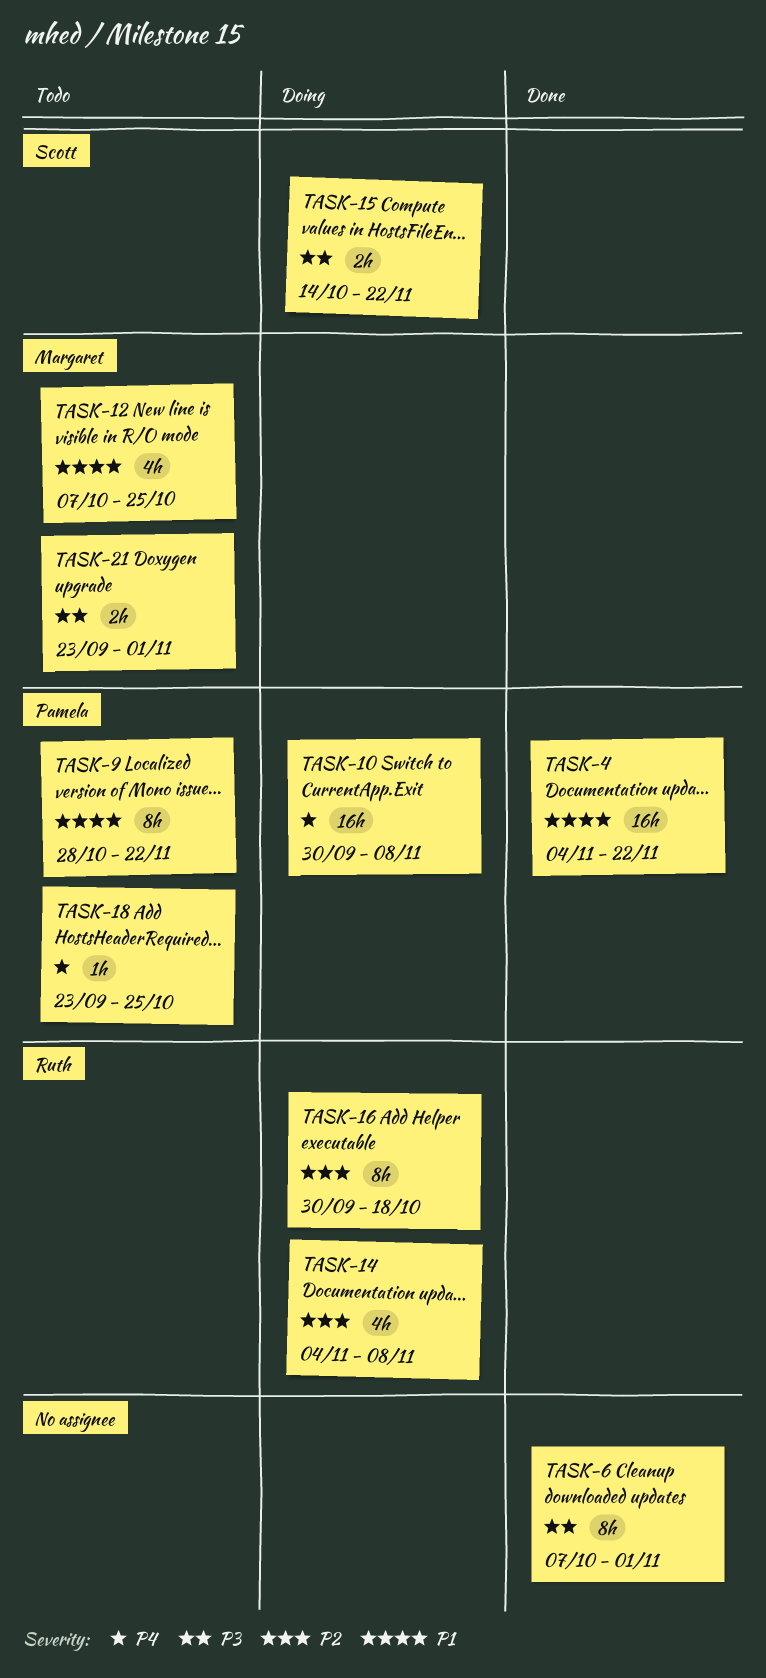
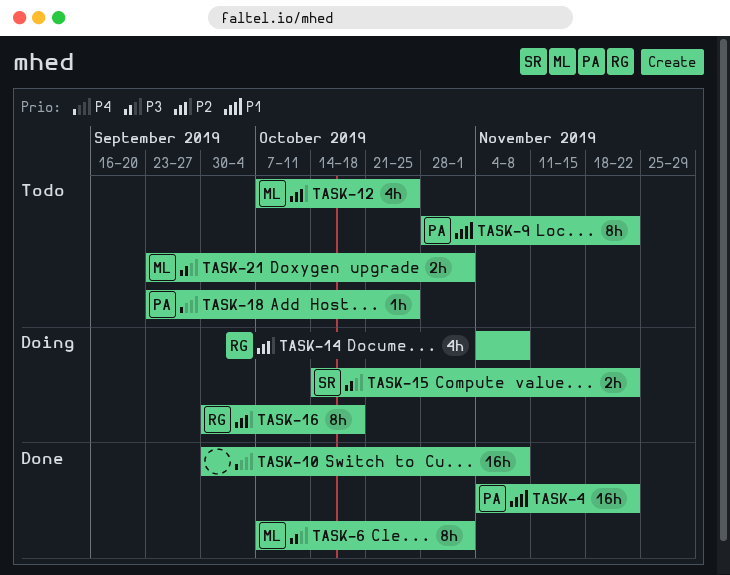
TASK-6, owner: none -> Margaret
TASK-10, status: Doing -> Done
TASK-10, owner: Pamela -> none
TASK-12, priority: P1 -> P2

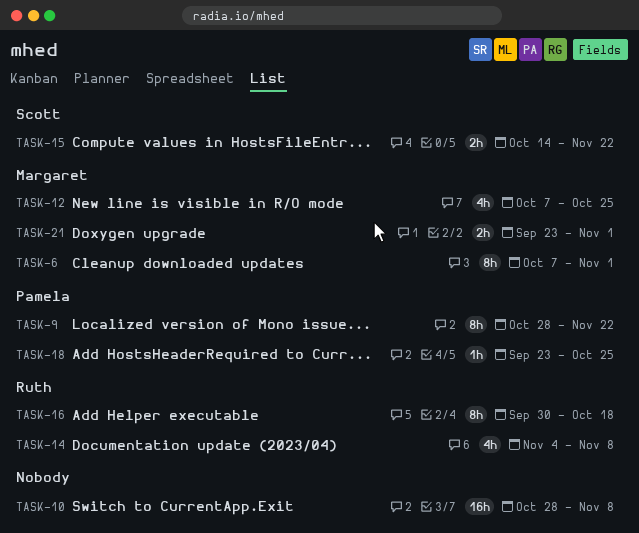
TASK-4: present -> none
TASK-10, start: Sep 30 -> Oct 28

